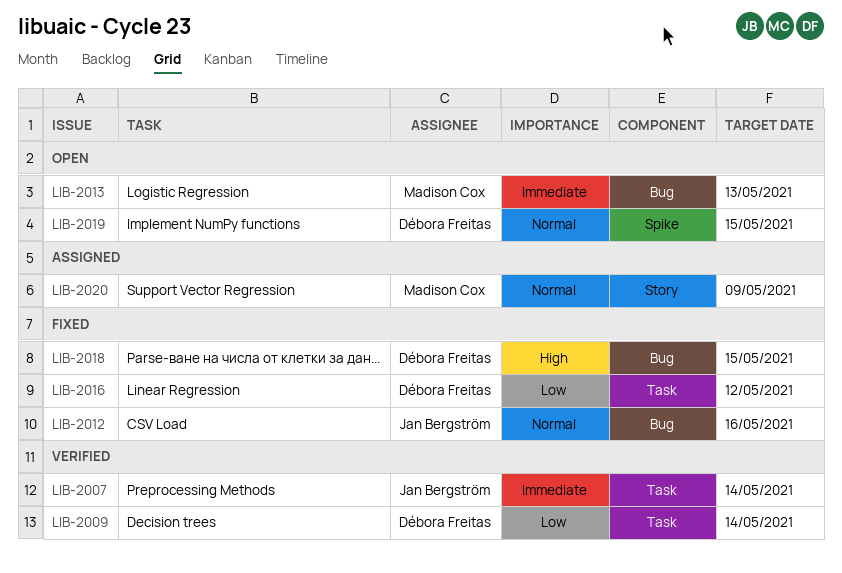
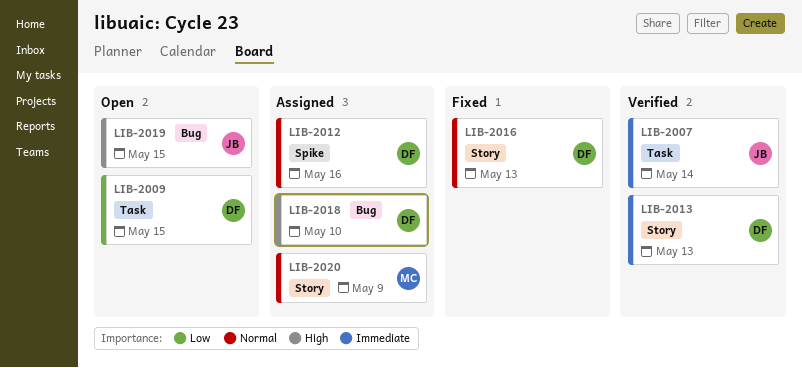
LIB-2009, status: Verified -> Open
LIB-2009, due: May 14 -> May 15
LIB-2012, status: Fixed -> Assigned
LIB-2012, owner: Jan Bergström -> Débora Freitas
LIB-2012, label: Bug -> Spike
LIB-2013, status: Open -> Verified
LIB-2013, owner: Madison Cox -> Débora Freitas
LIB-2013, label: Bug -> Story
LIB-2016, priority: Low -> Normal
LIB-2016, label: Task -> Story
LIB-2016, due: May 12 -> May 13
LIB-2018, status: Fixed -> Assigned
LIB-2018, due: May 15 -> May 10
LIB-2019, owner: Débora Freitas -> Jan Bergström
LIB-2019, priority: Normal -> High
LIB-2019, label: Spike -> Bug

